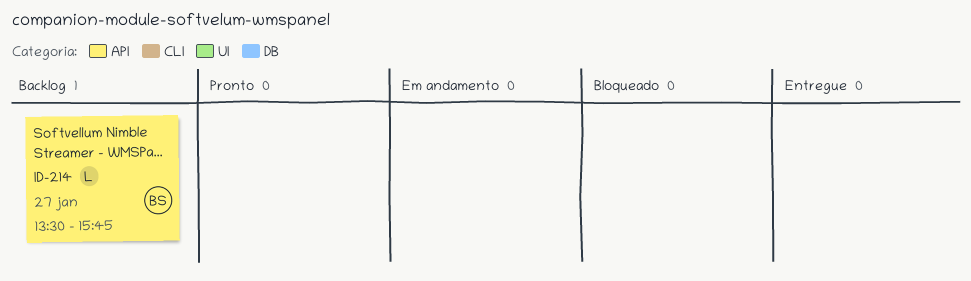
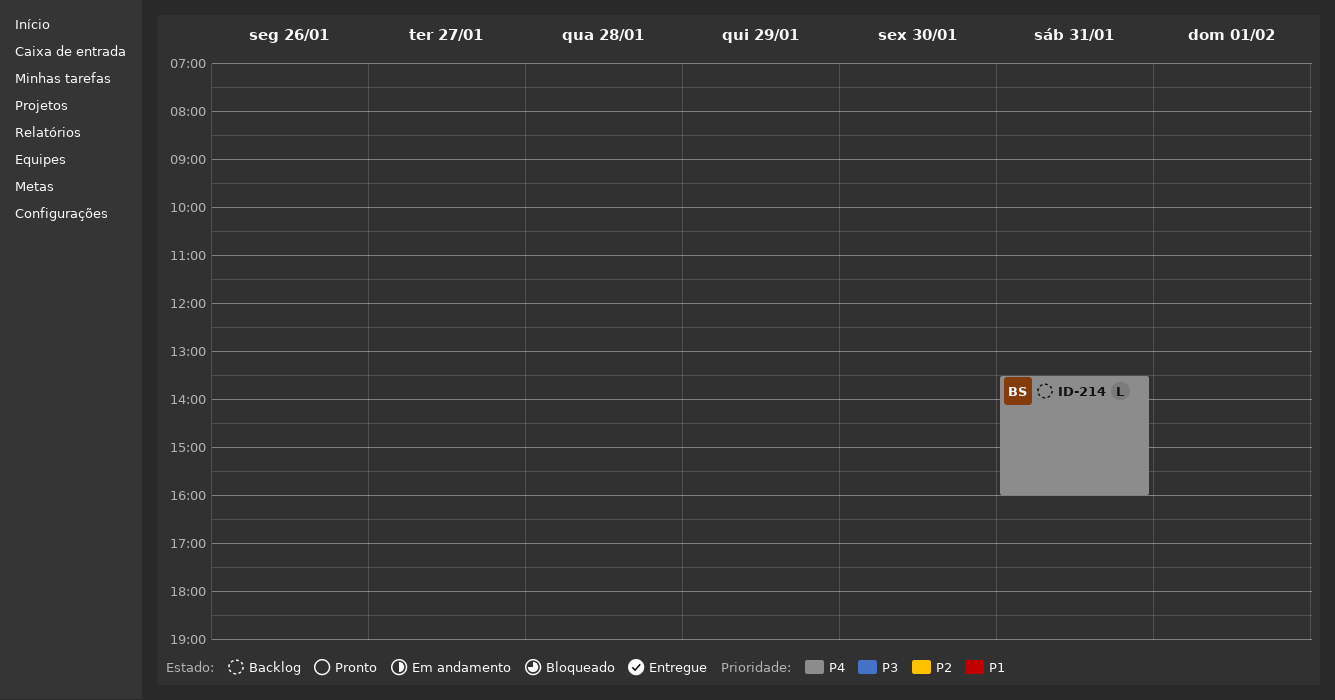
ID-214, day: Jan 27 -> Jan 31
ID-214, ends: 15:45 -> 16:00

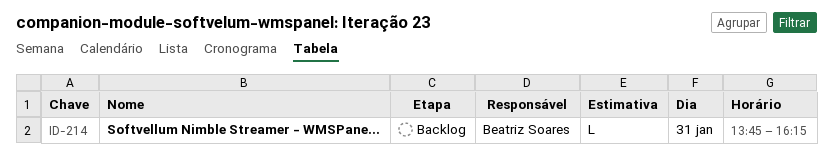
ID-214, begins: 13:30 -> 13:45
ID-214, ends: 16:00 -> 16:15

